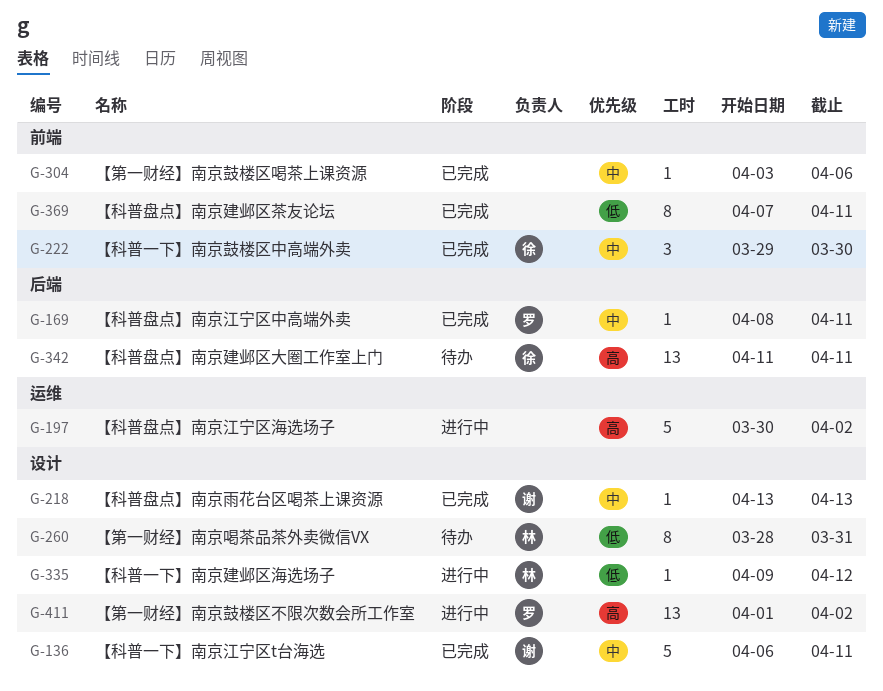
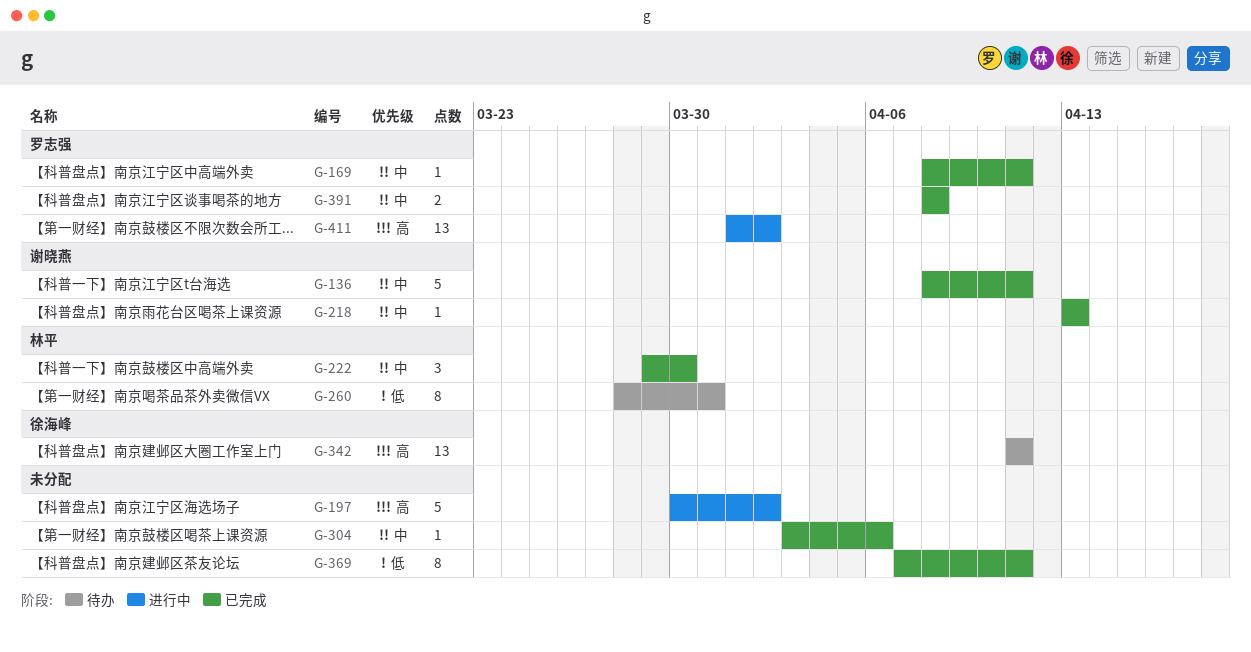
G-136, start: Apr 6 -> Apr 8
G-222, owner: 徐海峰 -> 林平
G-335: present -> none
G-391: none -> present

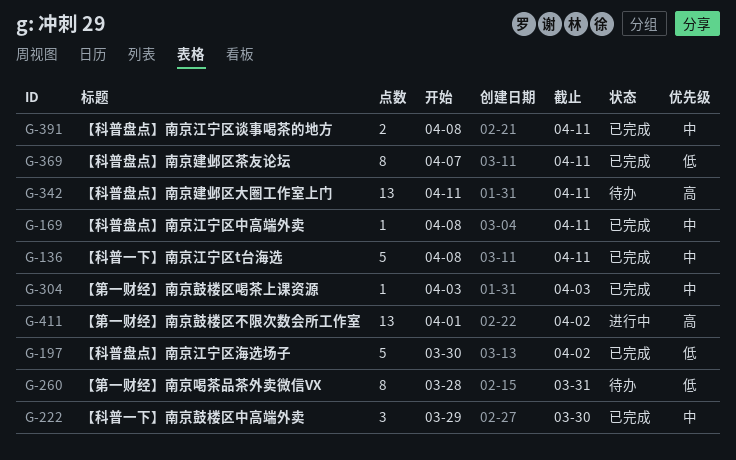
G-197, status: 进行中 -> 已完成
G-197, priority: 高 -> 低
G-218: present -> none
G-304, due: Apr 6 -> Apr 3
G-391, due: Apr 8 -> Apr 11

